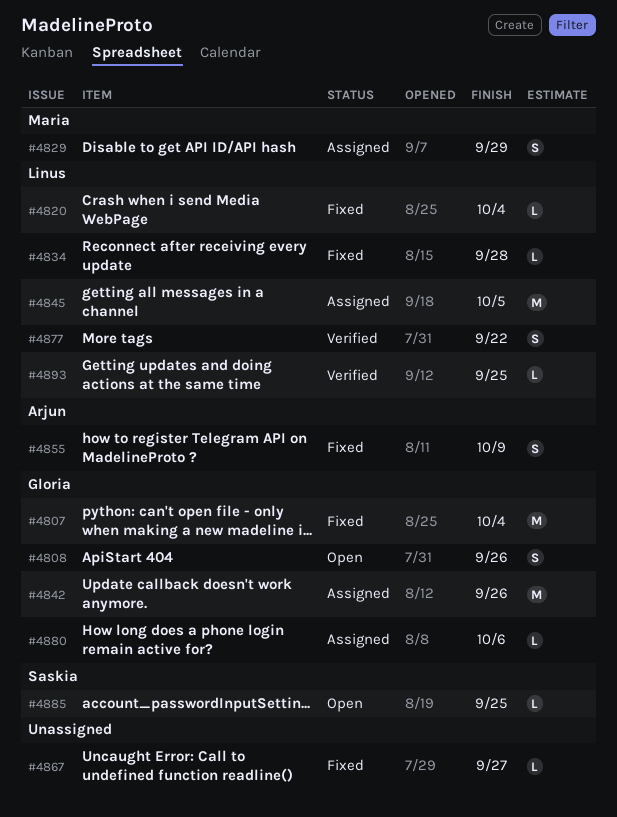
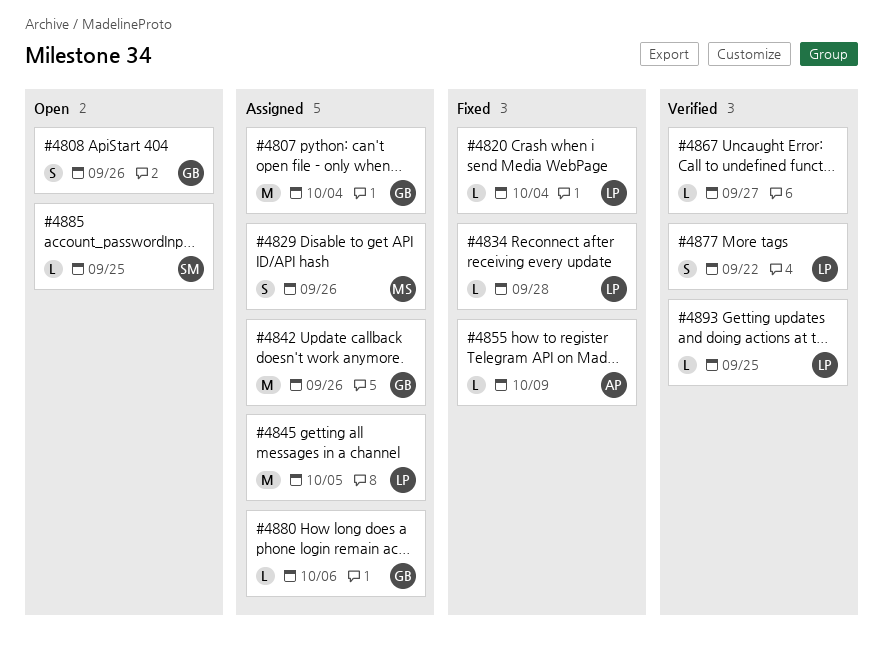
#4807, status: Fixed -> Assigned
#4829, due: Sep 29 -> Sep 26
#4855, estimate: S -> L
#4867, status: Fixed -> Verified

